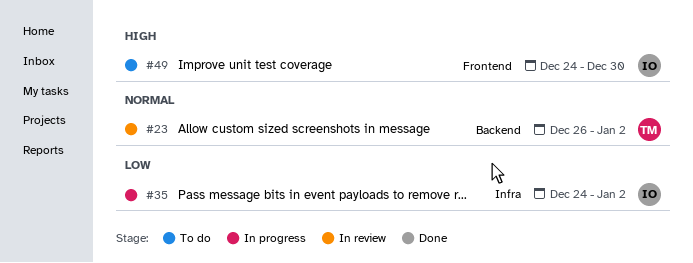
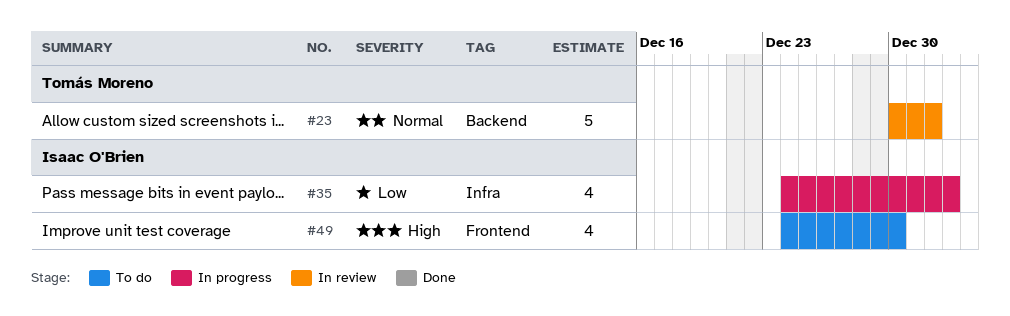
#23, start: Dec 26 -> Dec 30
#23, due: Jan 2 -> Jan 1

